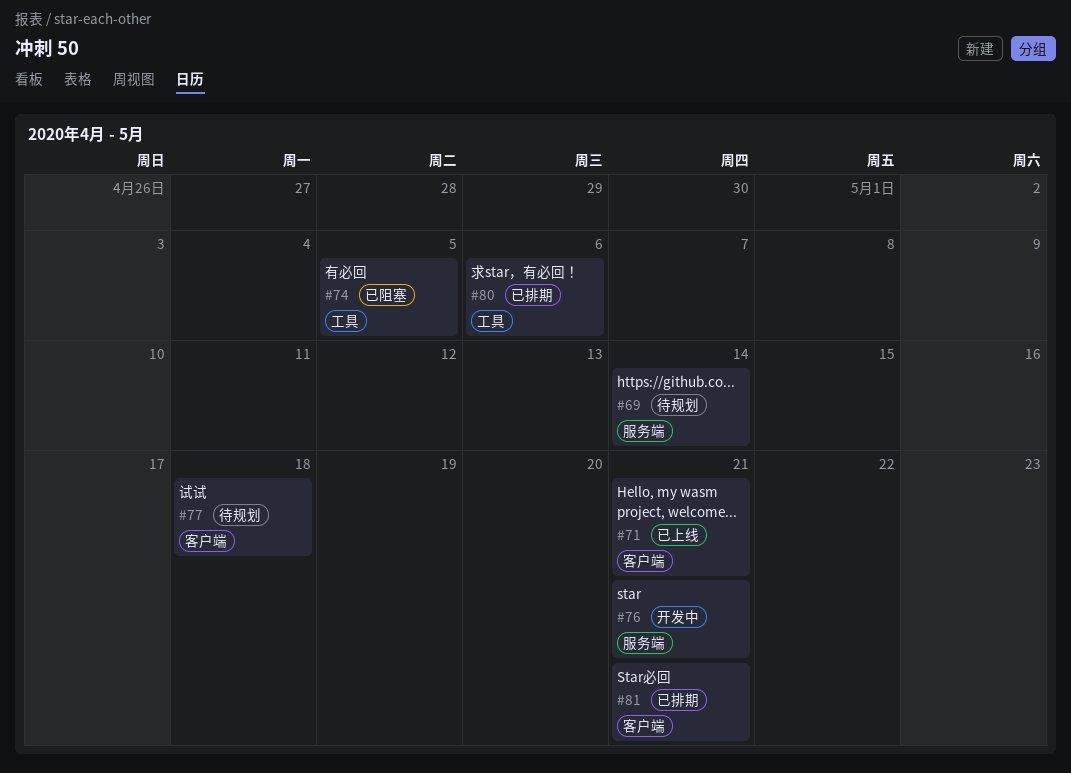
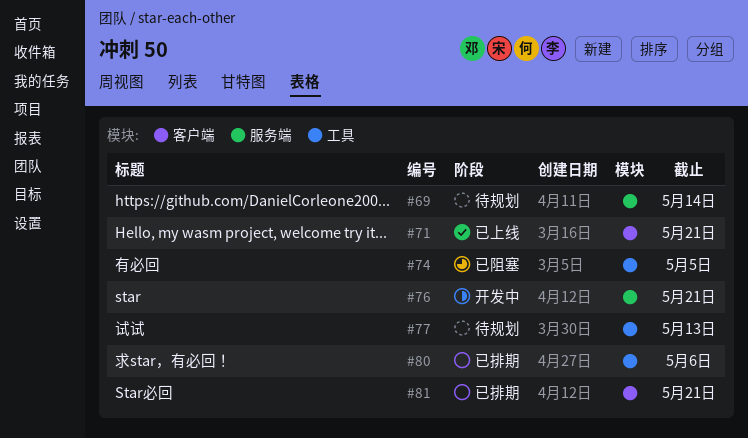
#77, label: 客户端 -> 工具
#77, due: May 18 -> May 13

